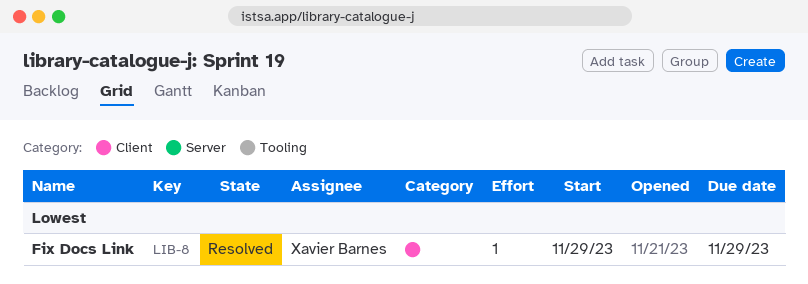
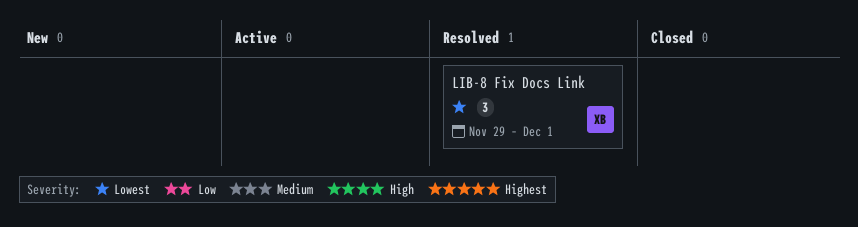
LIB-8, estimate: 1 -> 3
LIB-8, due: Nov 29 -> Dec 1

